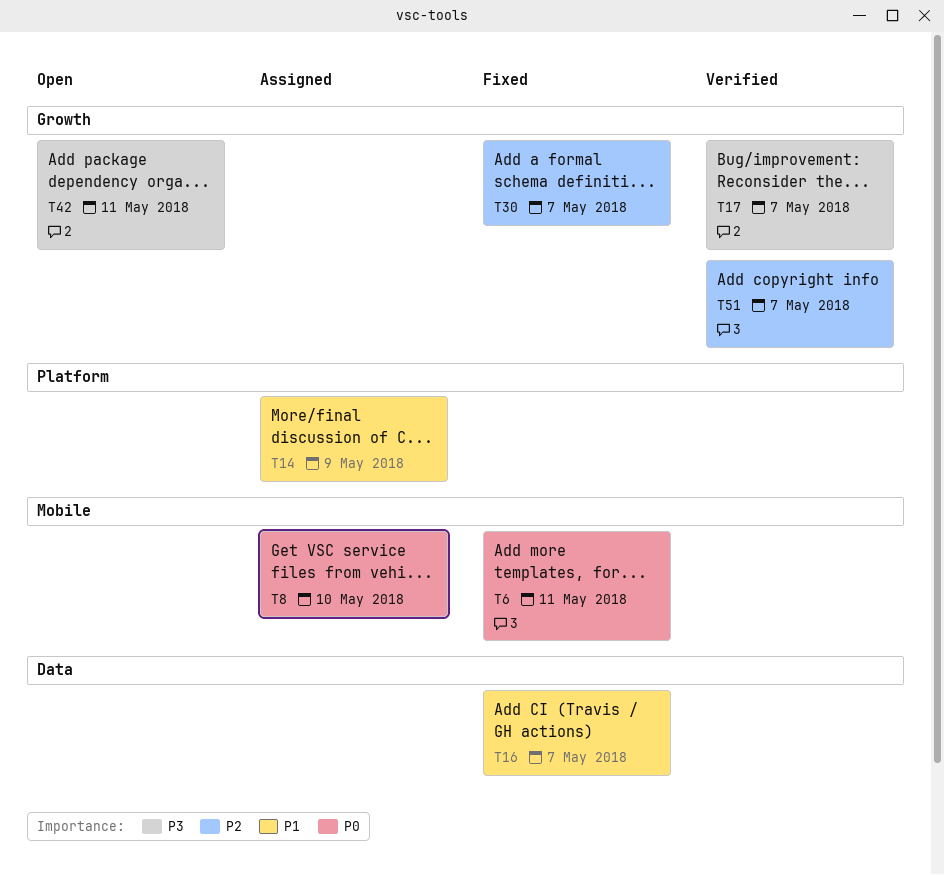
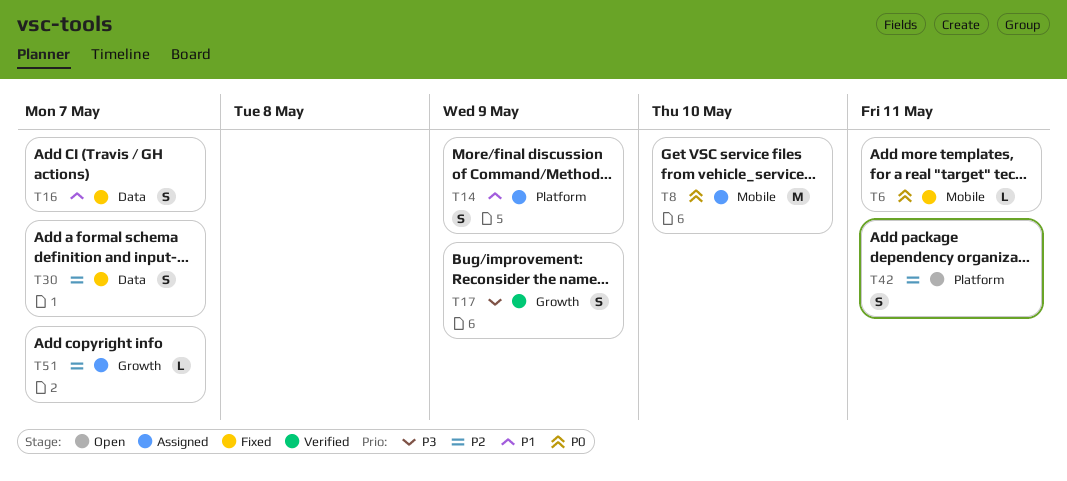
T17, due: May 7 -> May 9
T30, label: Growth -> Data
T42, priority: P3 -> P2
T42, label: Growth -> Platform
T51, status: Verified -> Assigned

